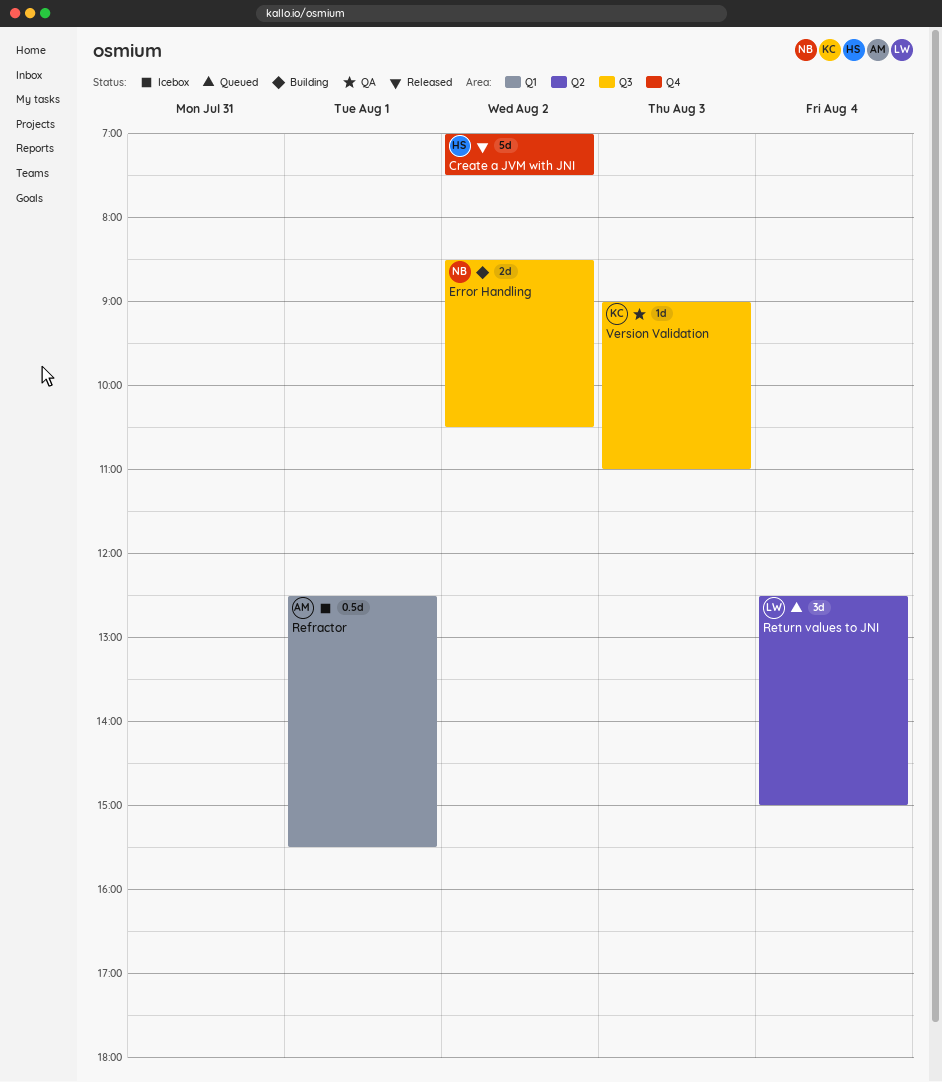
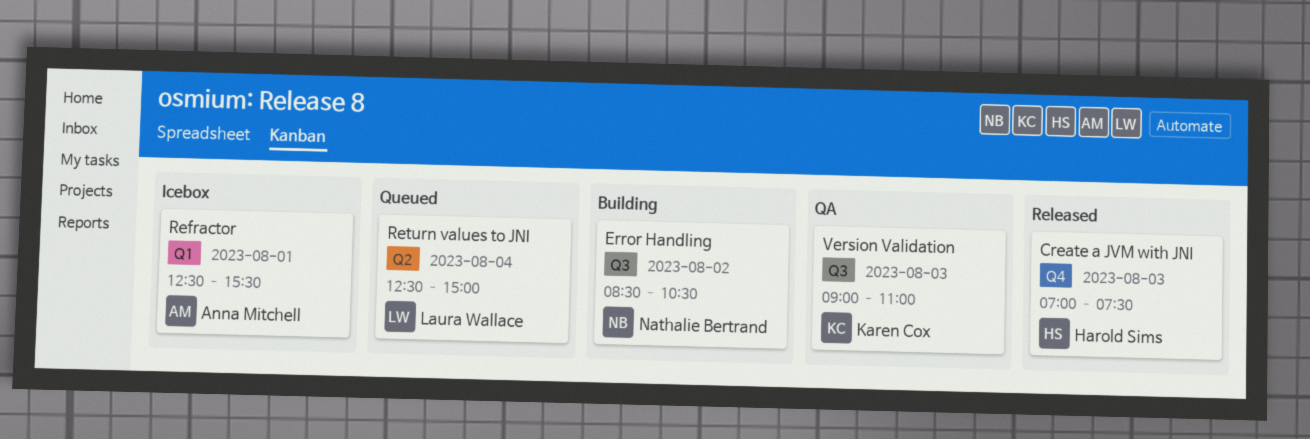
Create a JVM with JNI, day: Aug 2 -> Aug 3

